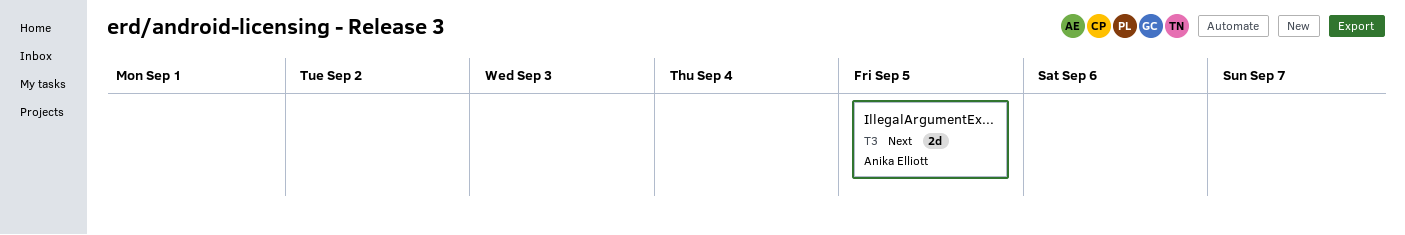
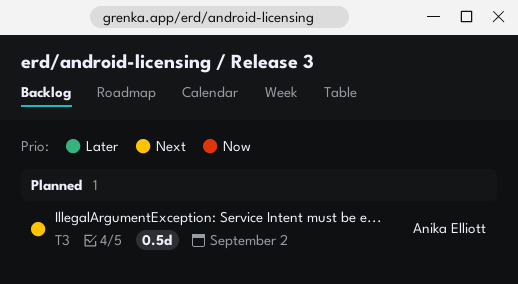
T3, estimate: 2d -> 0.5d
T3, due: Sep 5 -> Sep 2

